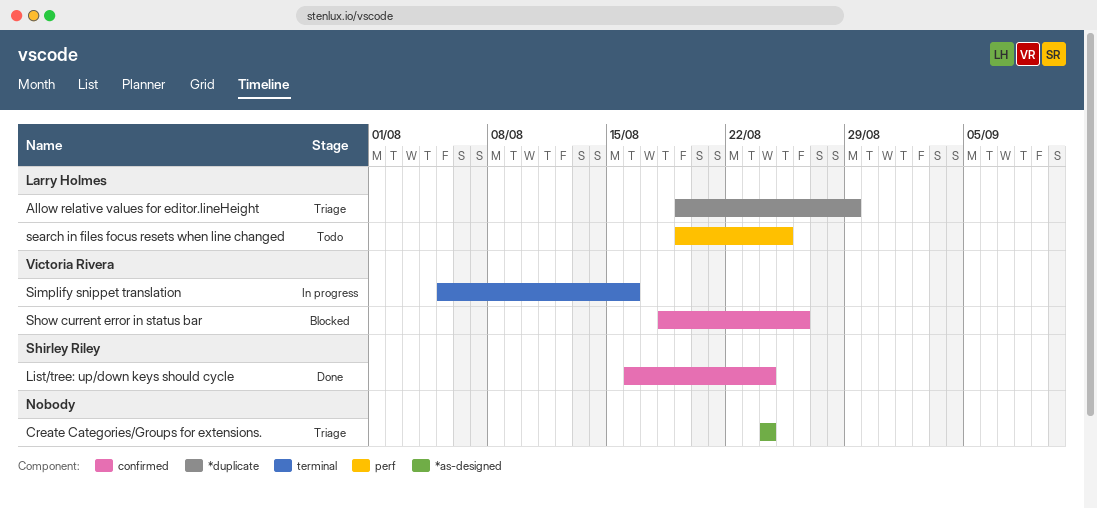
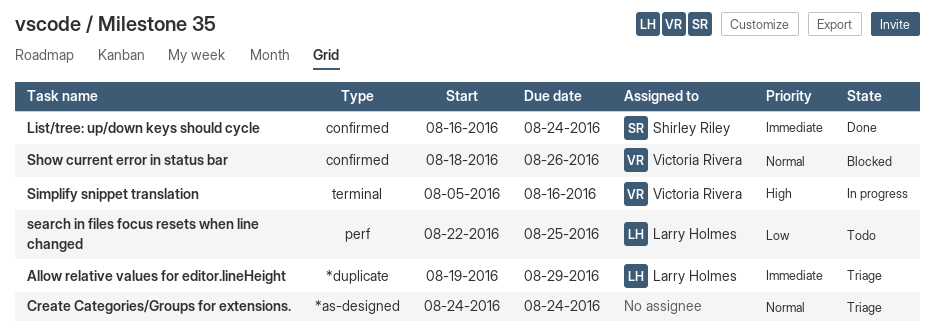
search in files focus resets when line changed, start: Aug 19 -> Aug 22

